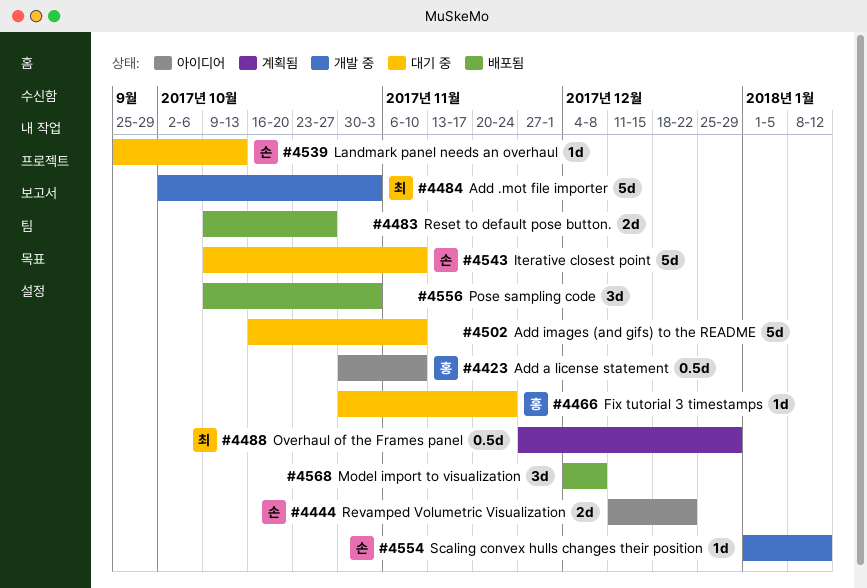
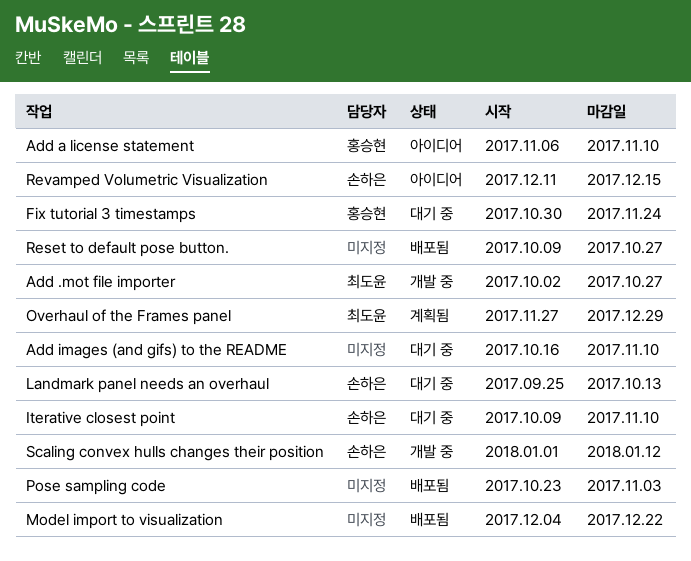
Add .mot file importer, due: Nov 3 -> Oct 27
Add a license statement, start: Oct 30 -> Nov 6
Model import to visualization, due: Dec 8 -> Dec 22
Pose sampling code, start: Oct 9 -> Oct 23
Revamped Volumetric Visualization, due: Dec 22 -> Dec 15

